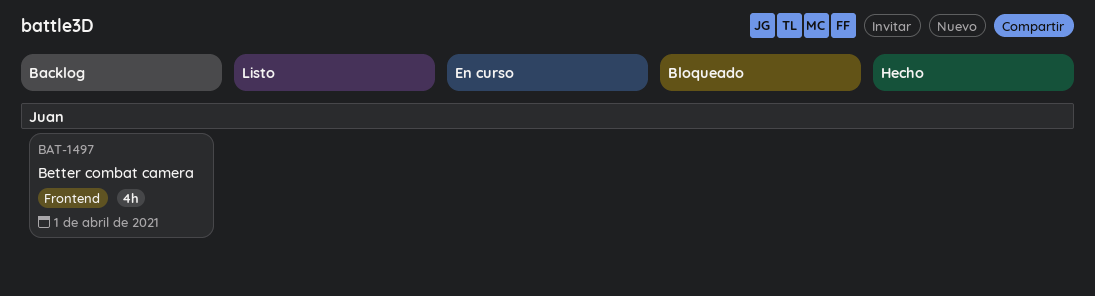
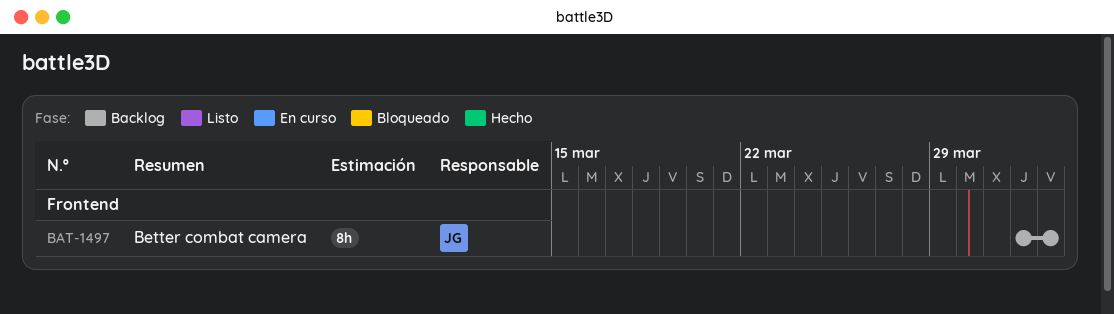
BAT-1497, estimate: 4h -> 8h
BAT-1497, due: Apr 1 -> Apr 2

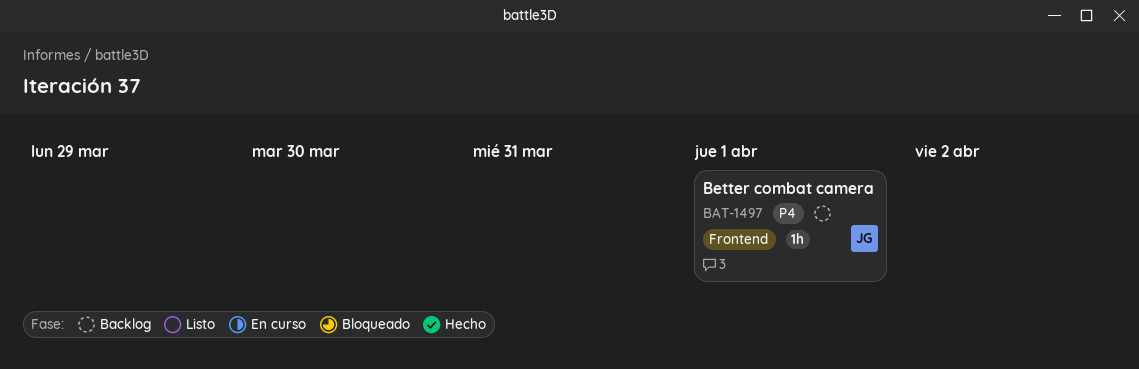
BAT-1497, estimate: 8h -> 1h
BAT-1497, due: Apr 2 -> Apr 1

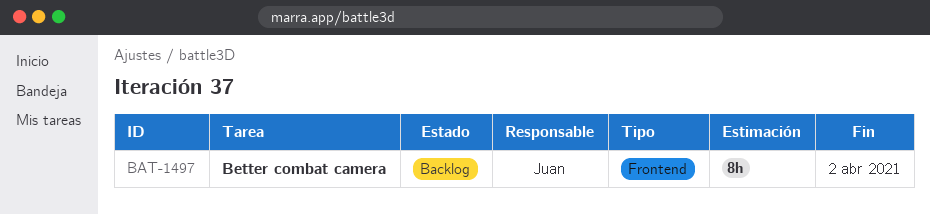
BAT-1497, estimate: 1h -> 8h
BAT-1497, due: Apr 1 -> Apr 2

